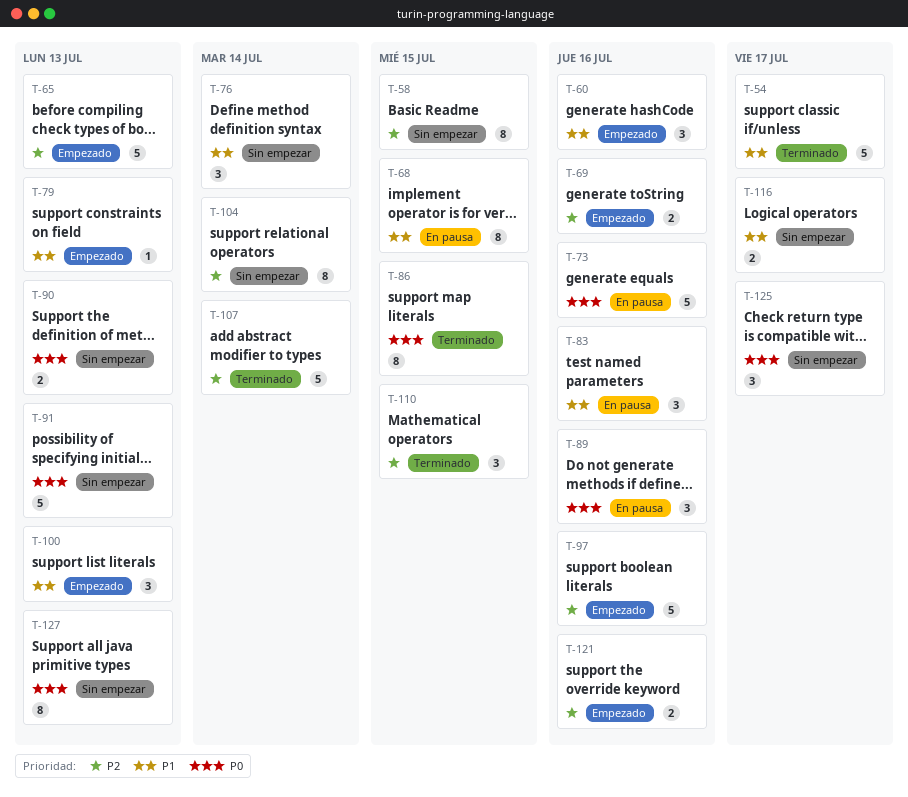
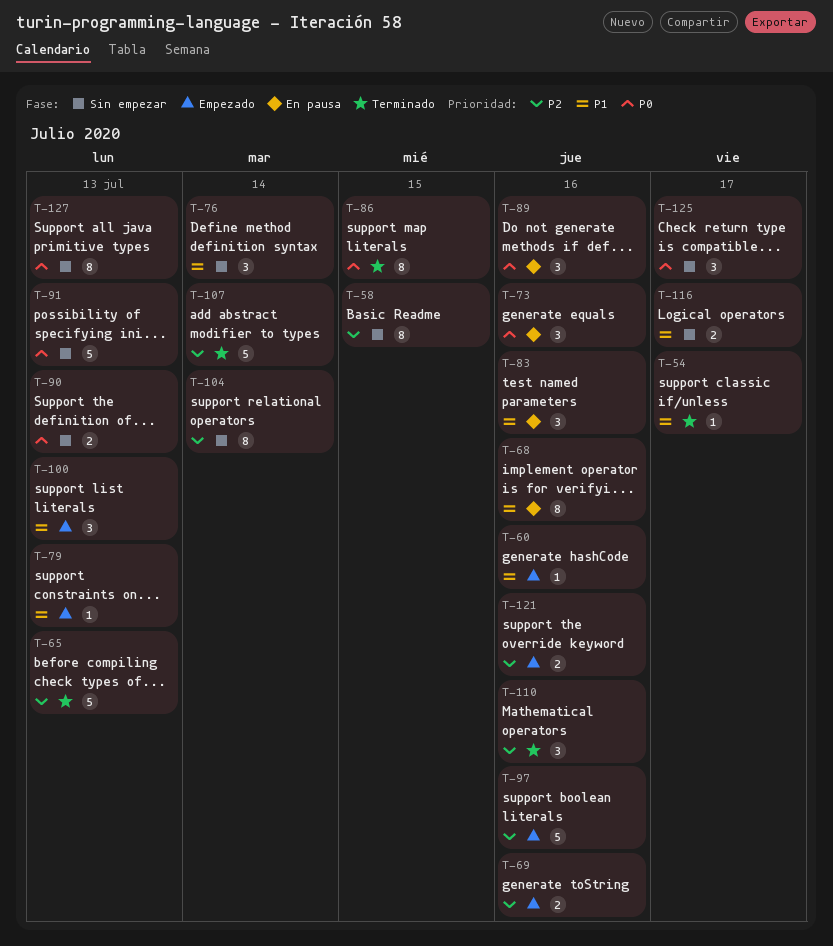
T-54, estimate: 5 -> 1
T-60, estimate: 3 -> 1
T-65, status: Empezado -> Terminado
T-68, due: Jul 15 -> Jul 16
T-73, estimate: 5 -> 3
T-110, due: Jul 15 -> Jul 16

